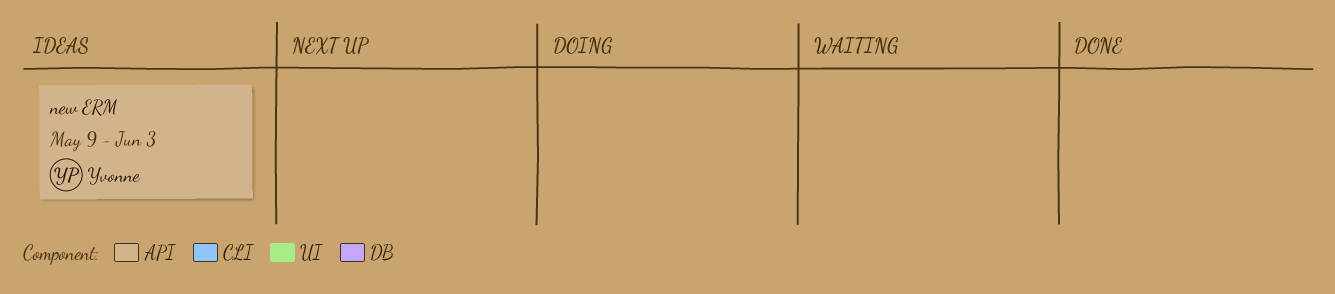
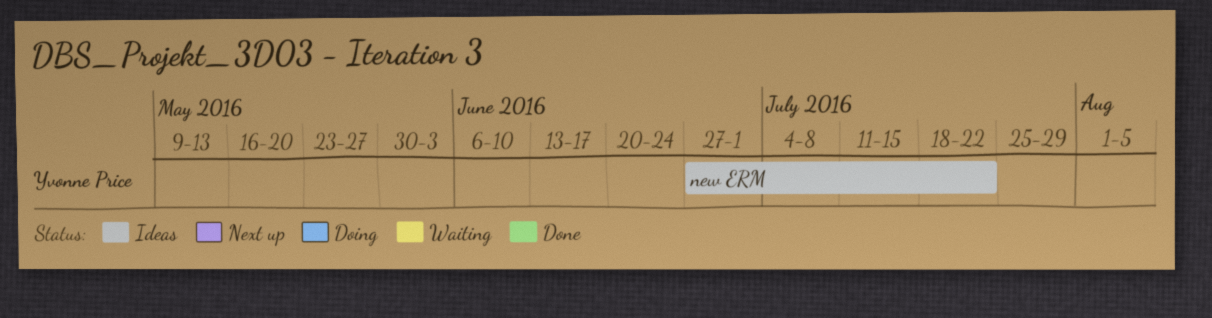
new ERM, start: May 9 -> Jun 27
new ERM, due: Jun 3 -> Jul 22

